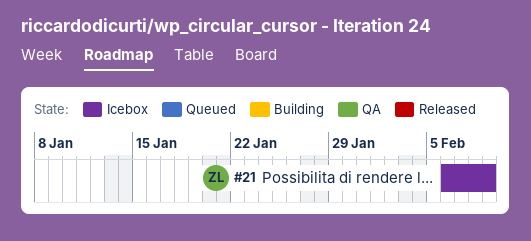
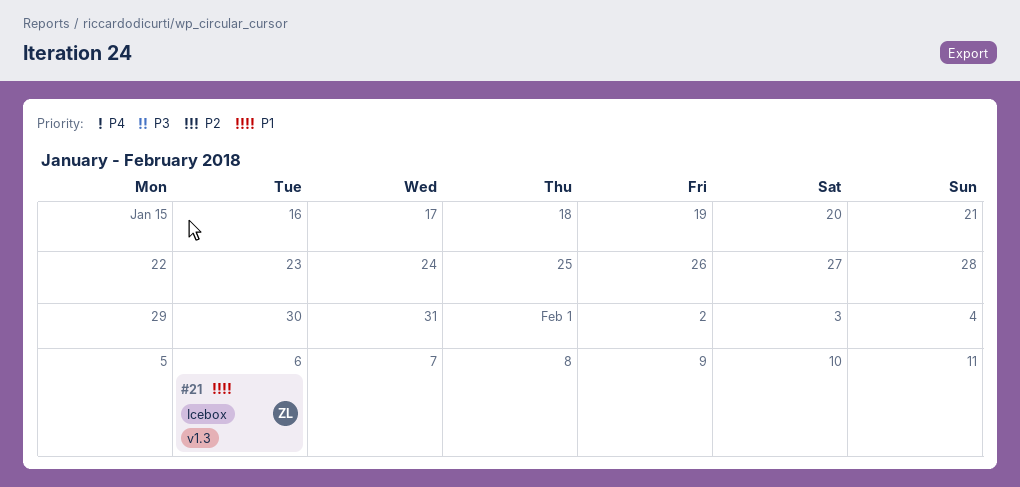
#21, due: Feb 9 -> Feb 6

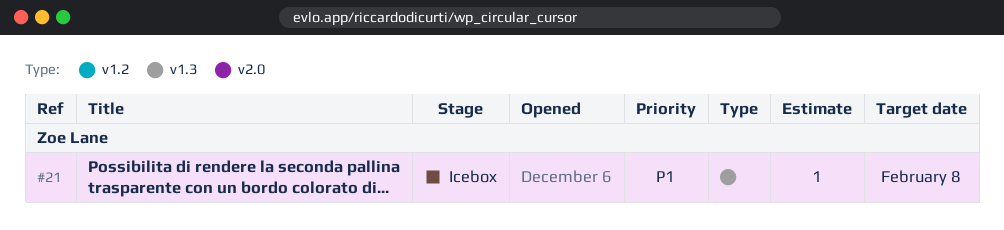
#21, due: Feb 6 -> Feb 8

